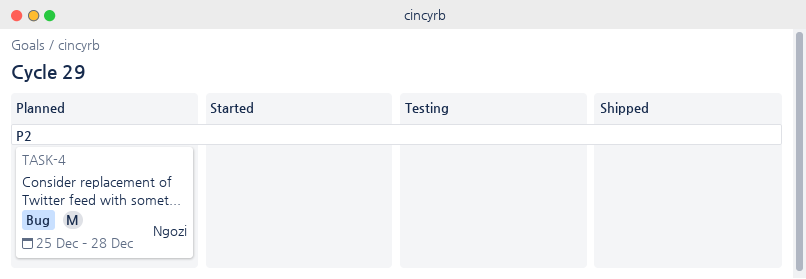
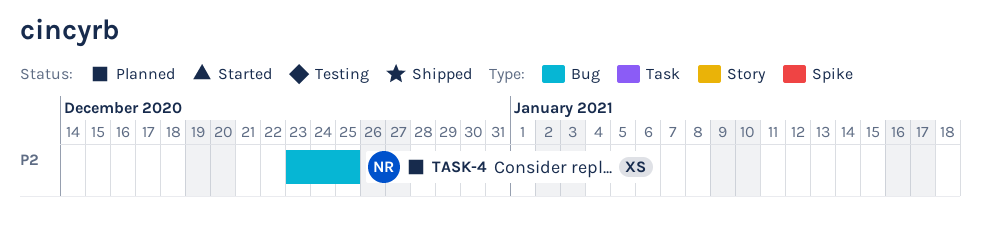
TASK-4, estimate: M -> XS
TASK-4, start: Dec 25 -> Dec 23
TASK-4, due: Dec 28 -> Dec 25

